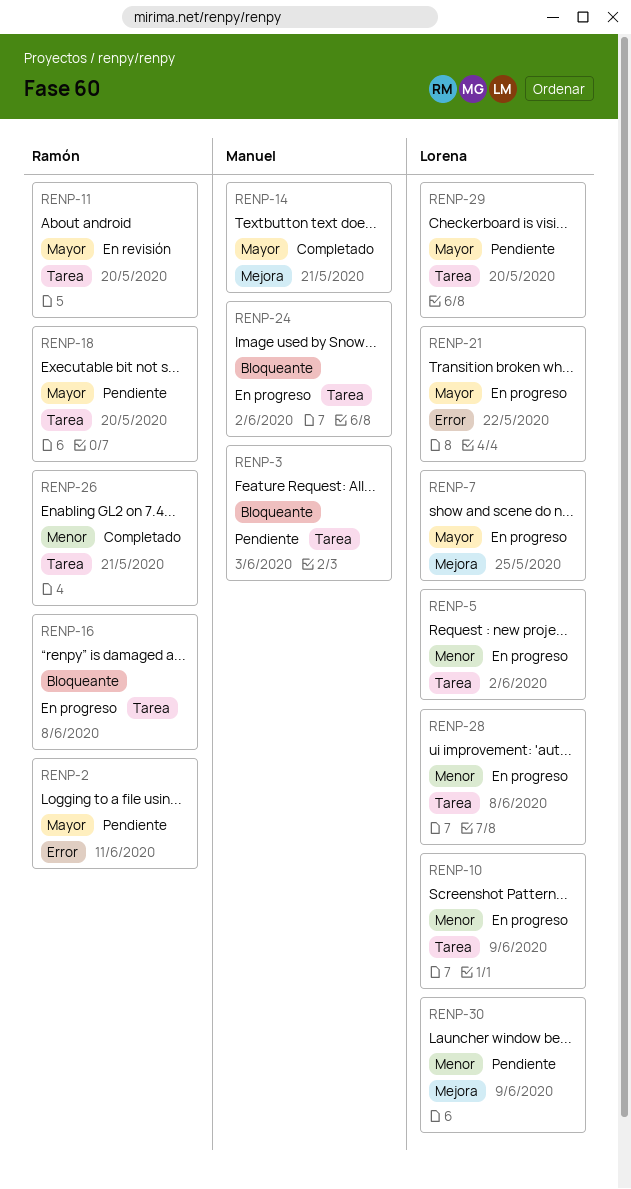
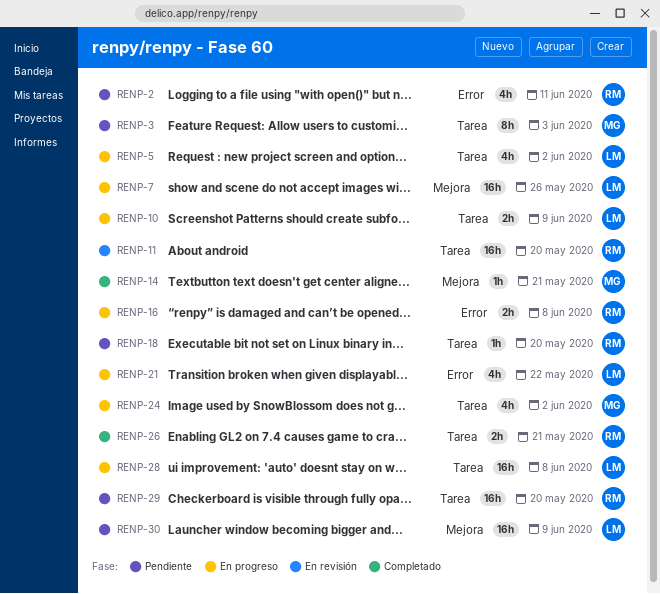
RENP-7, due: May 25 -> May 26
RENP-16, label: Tarea -> Error
RENP-29, owner: Lorena -> Ramón

